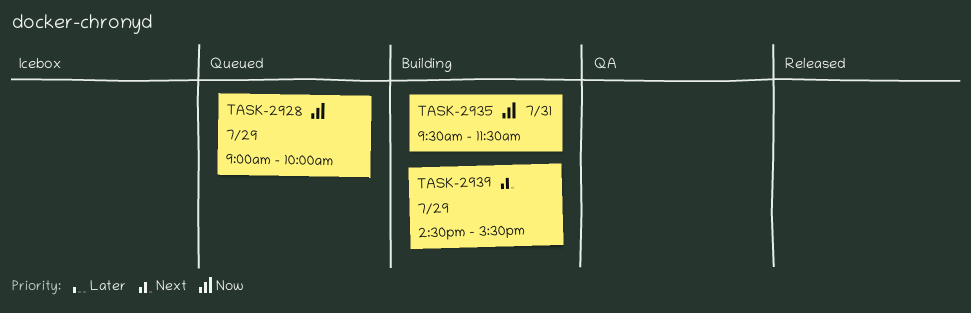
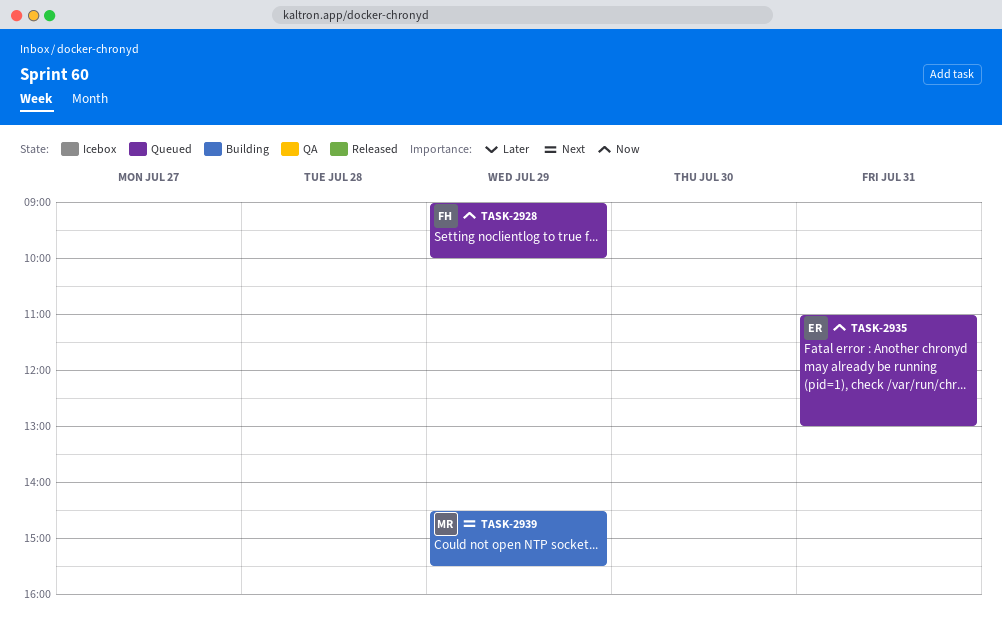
TASK-2935, status: Building -> Queued
TASK-2935, begins: 09:30 -> 11:00
TASK-2935, ends: 11:30 -> 13:00

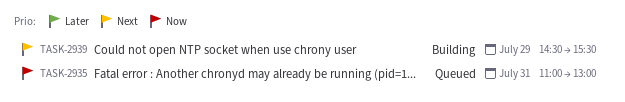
TASK-2928: present -> none

